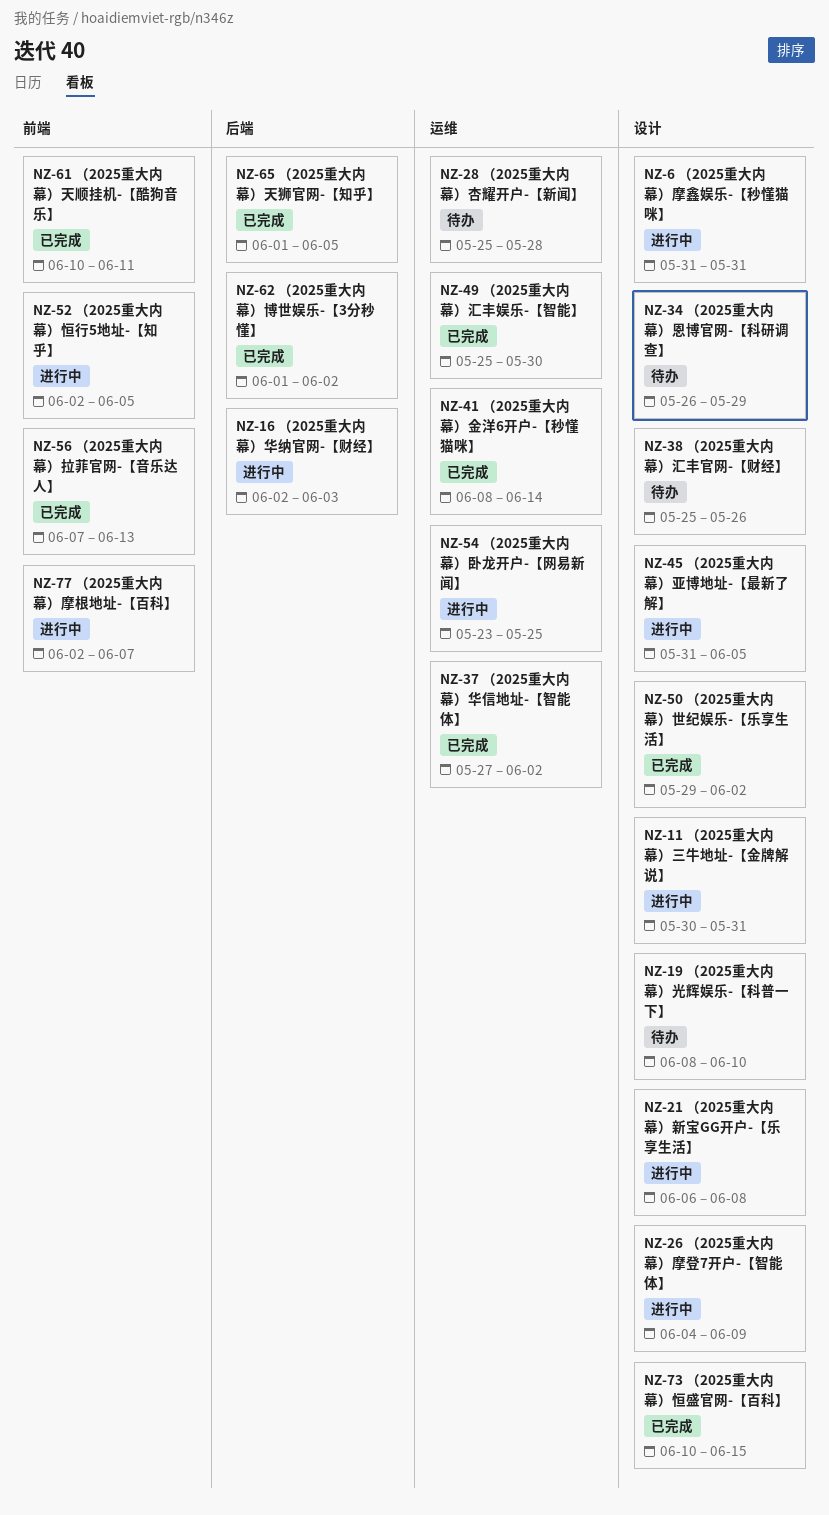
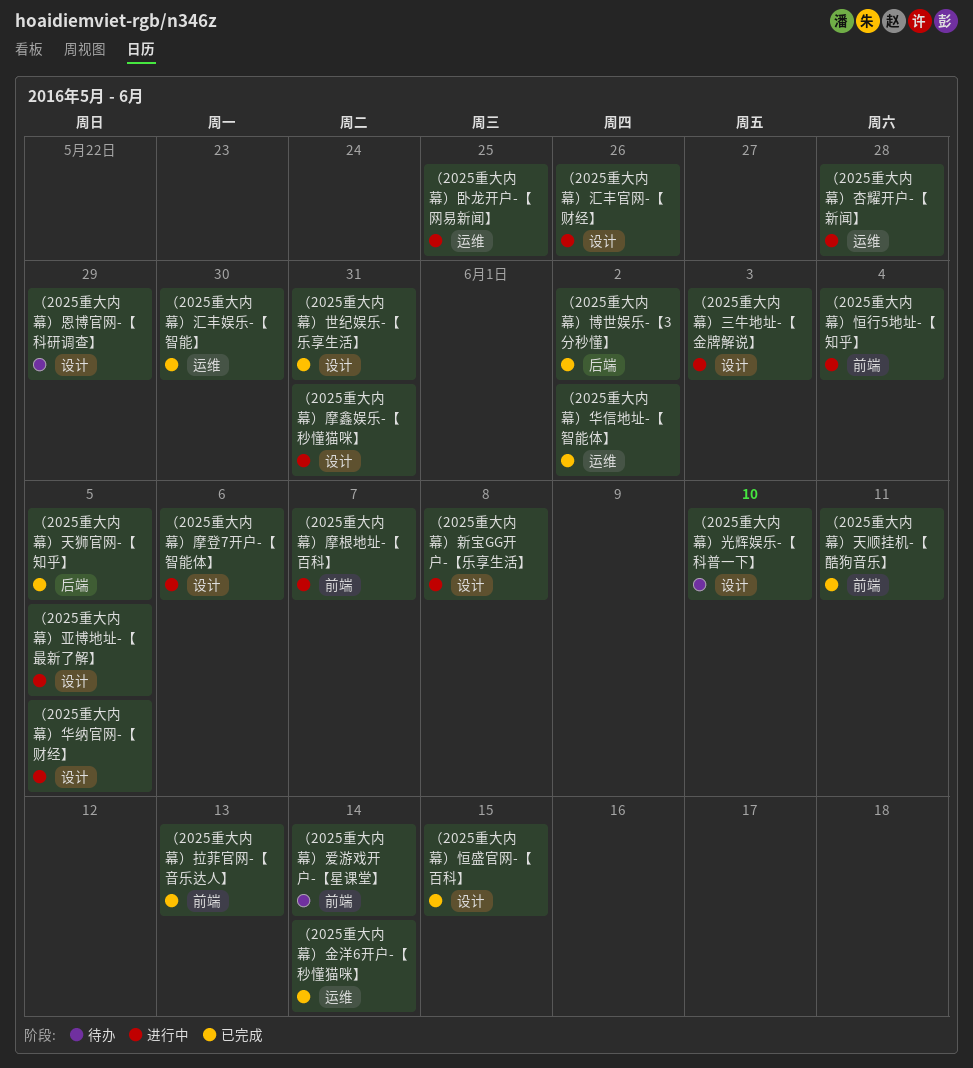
（2025重大内幕）三牛地址-【金牌解说】, due: May 31 -> Jun 3
（2025重大内幕）世纪娱乐-【乐享生活】, due: Jun 2 -> May 31
（2025重大内幕）华纳官网-【财经】, label: 后端 -> 设计
（2025重大内幕）华纳官网-【财经】, due: Jun 3 -> Jun 5
（2025重大内幕）恒行5地址-【知乎】, due: Jun 5 -> Jun 4
（2025重大内幕）摩登7开户-【智能体】, due: Jun 9 -> Jun 6
（2025重大内幕）杏耀开户-【新闻】, status: 待办 -> 进行中
（2025重大内幕）汇丰官网-【财经】, status: 待办 -> 进行中
（2025重大内幕）爱游戏开户-【星课堂】: none -> present

